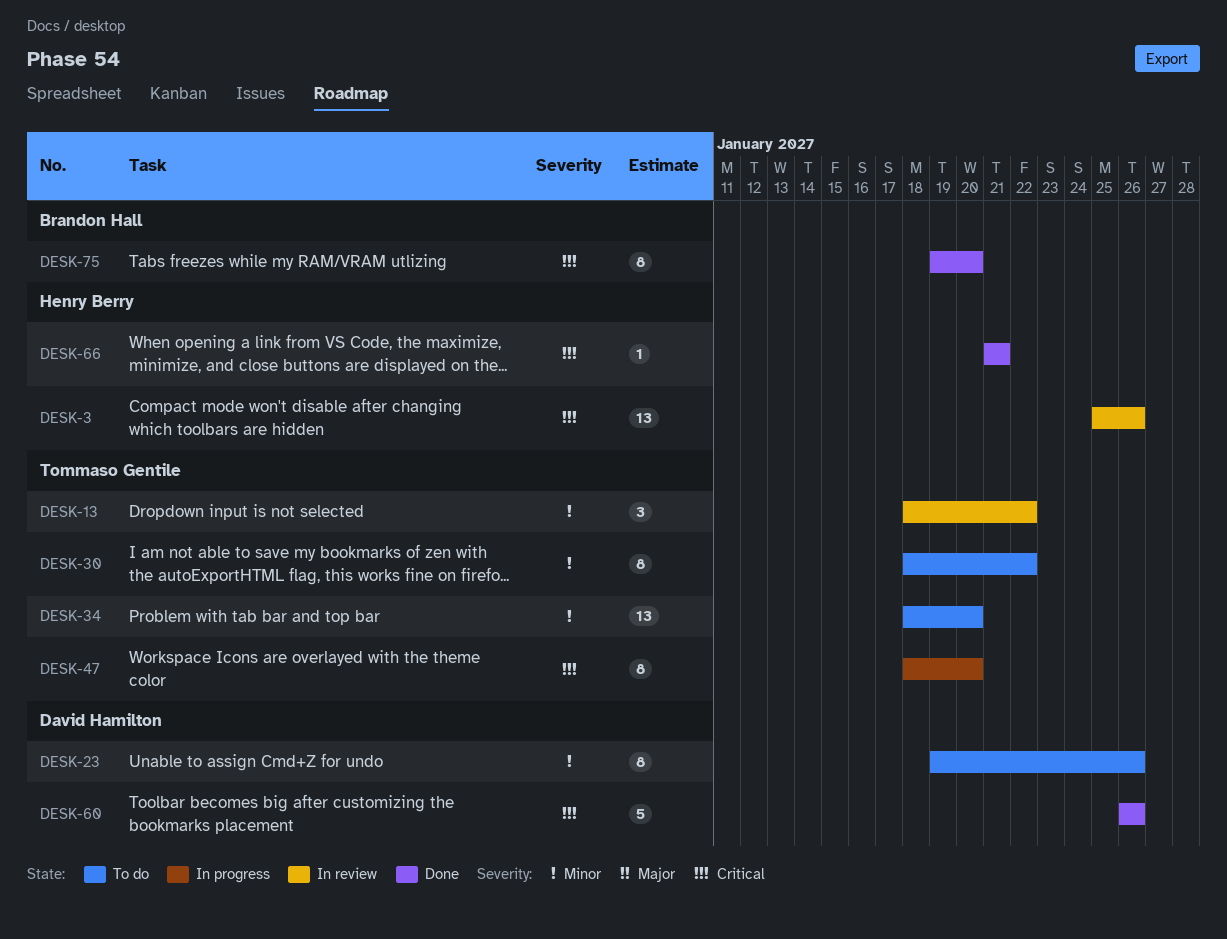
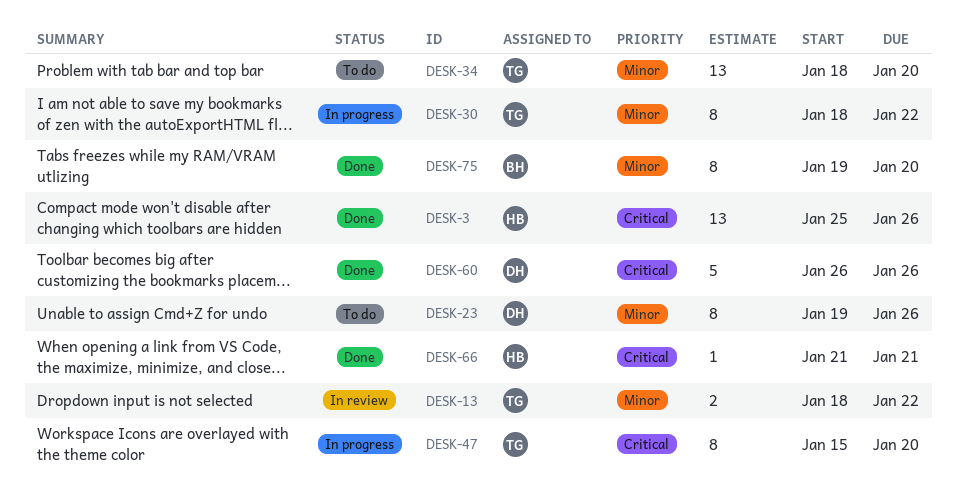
DESK-3, status: In review -> Done
DESK-13, estimate: 3 -> 2
DESK-30, status: To do -> In progress
DESK-47, start: Jan 18 -> Jan 15
DESK-75, priority: Critical -> Minor

